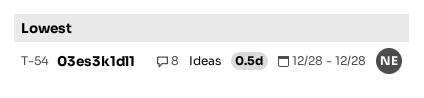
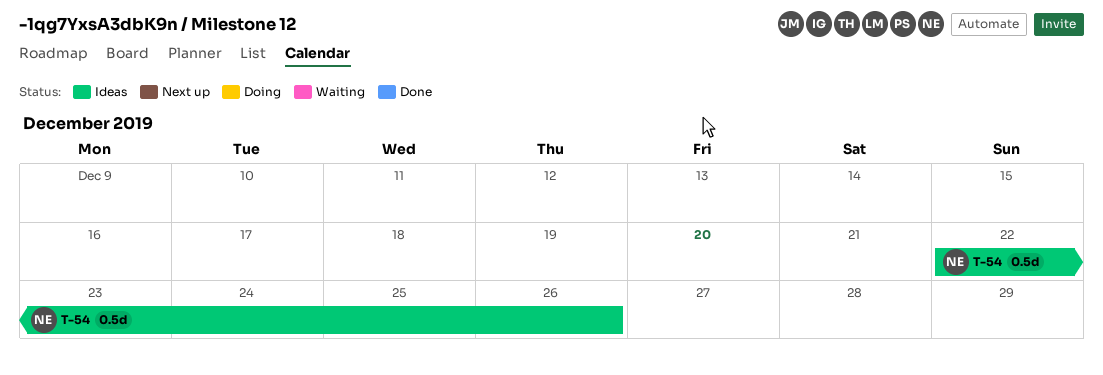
T-54, start: Dec 28 -> Dec 22
T-54, due: Dec 28 -> Dec 26

